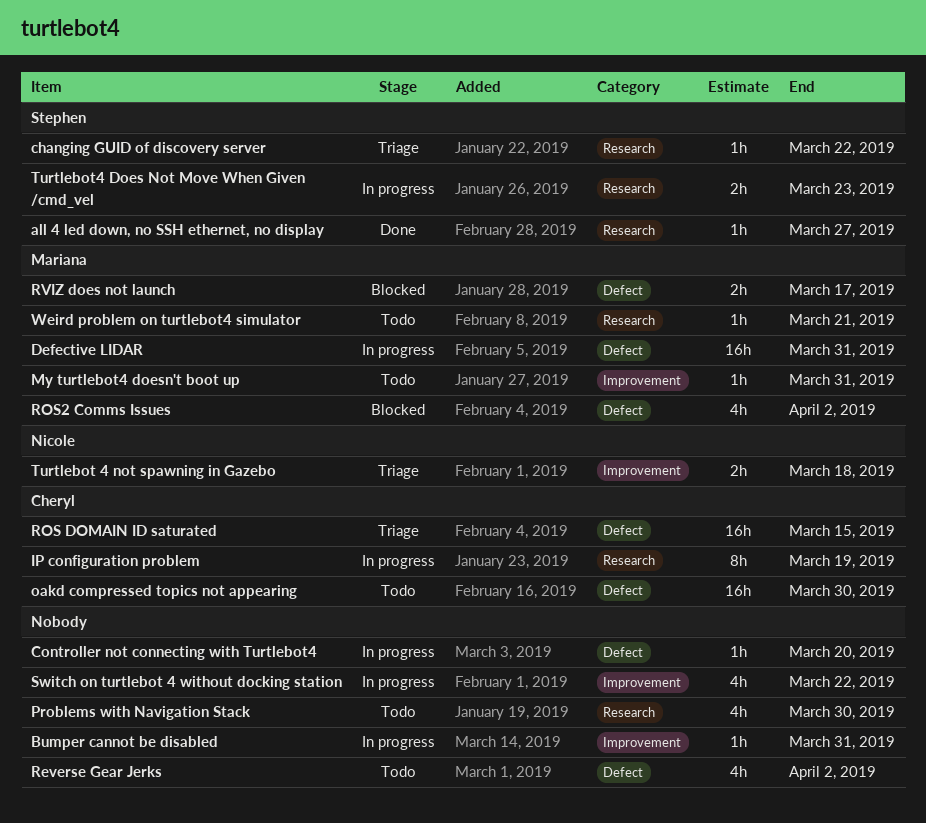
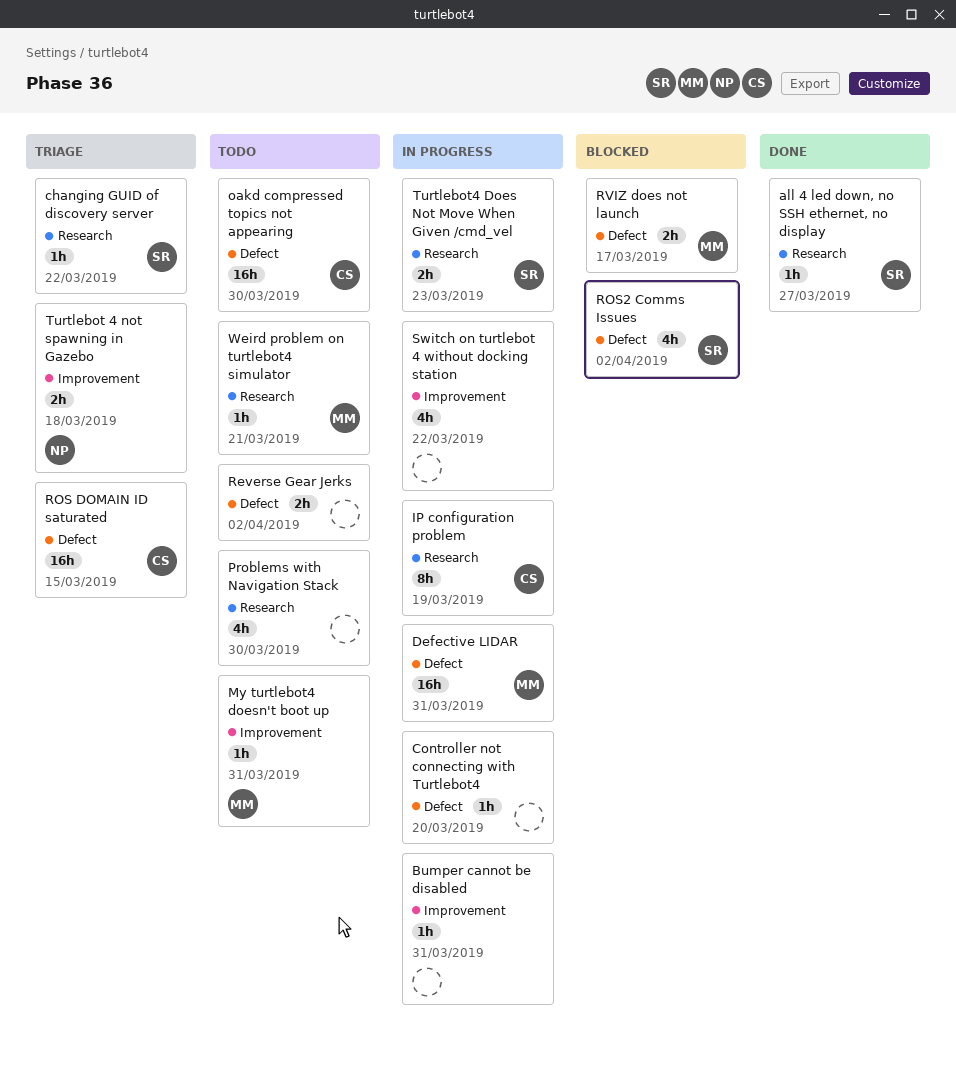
Reverse Gear Jerks, estimate: 4h -> 2h
ROS2 Comms Issues, owner: Mariana -> Stephen

